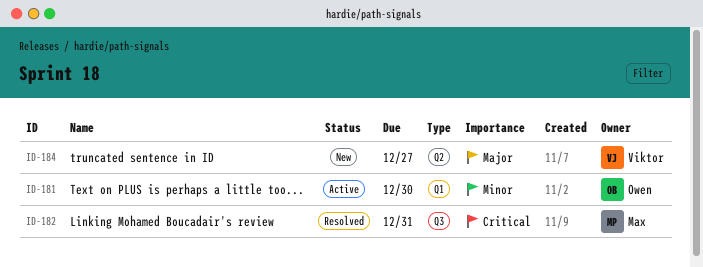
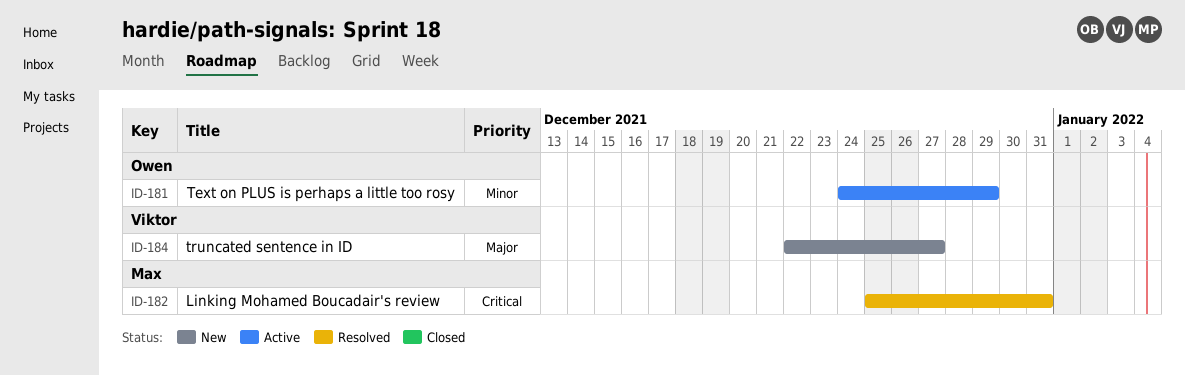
ID-181, due: Dec 30 -> Dec 29

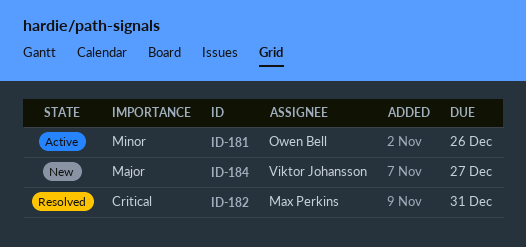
ID-181, due: Dec 29 -> Dec 26

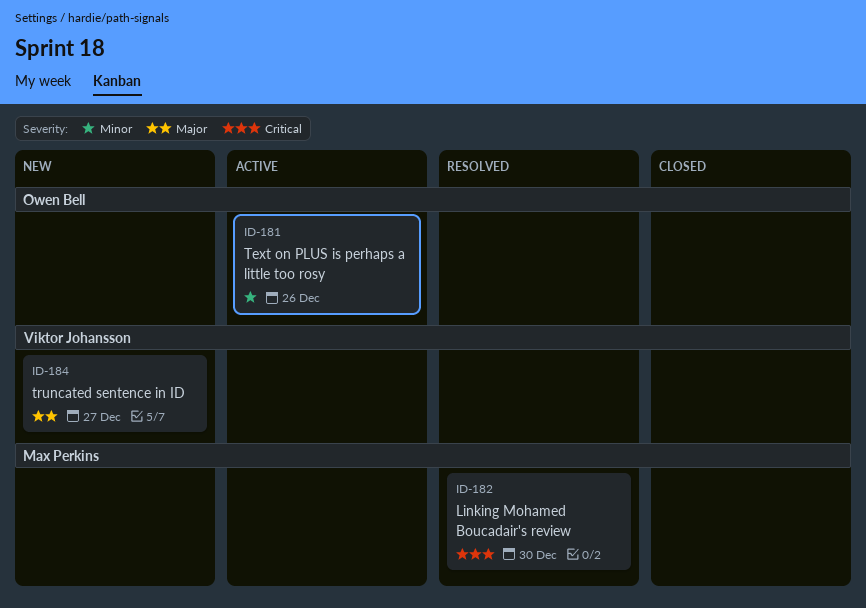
ID-182, due: Dec 31 -> Dec 30

